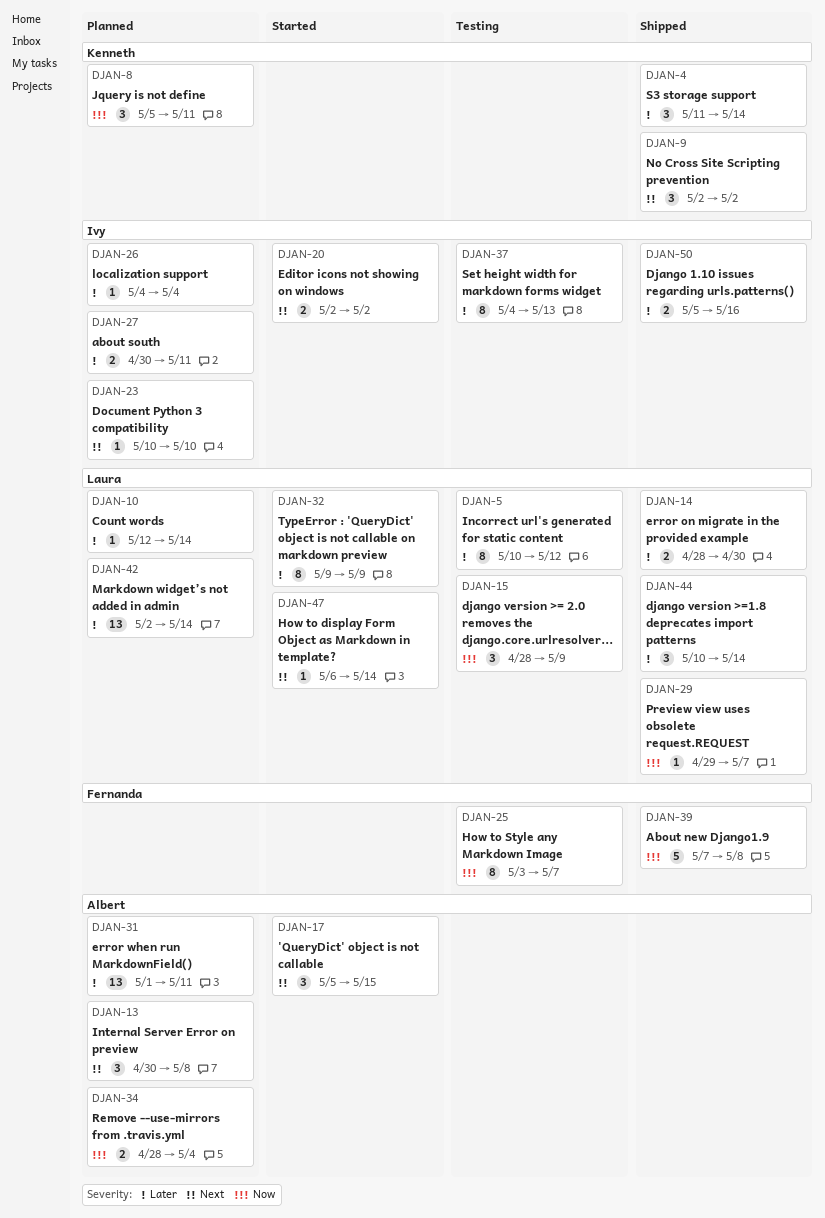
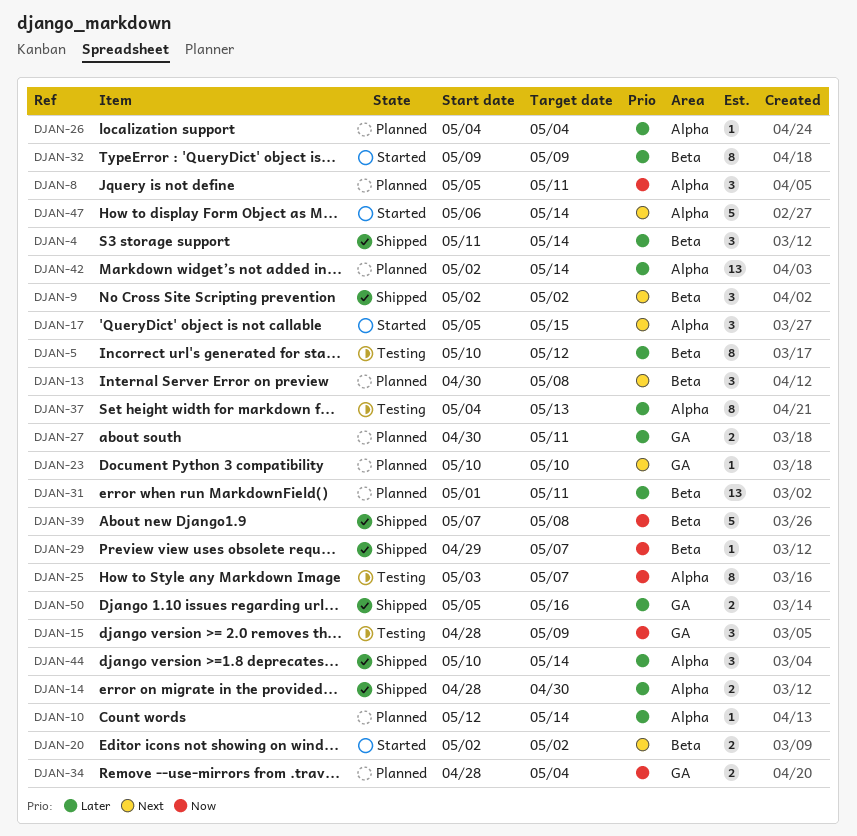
DJAN-47, estimate: 1 -> 5

